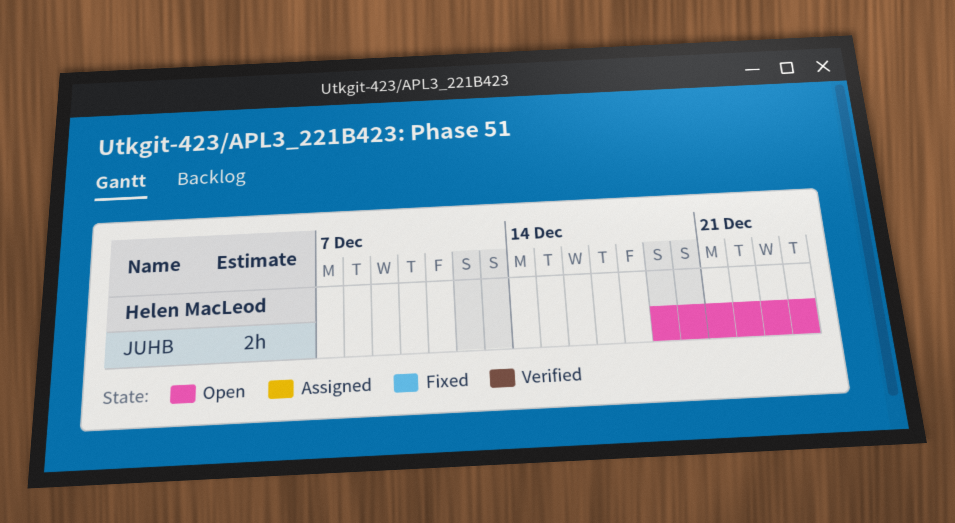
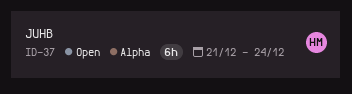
JUHB, estimate: 2h -> 6h
JUHB, start: Dec 19 -> Dec 21

